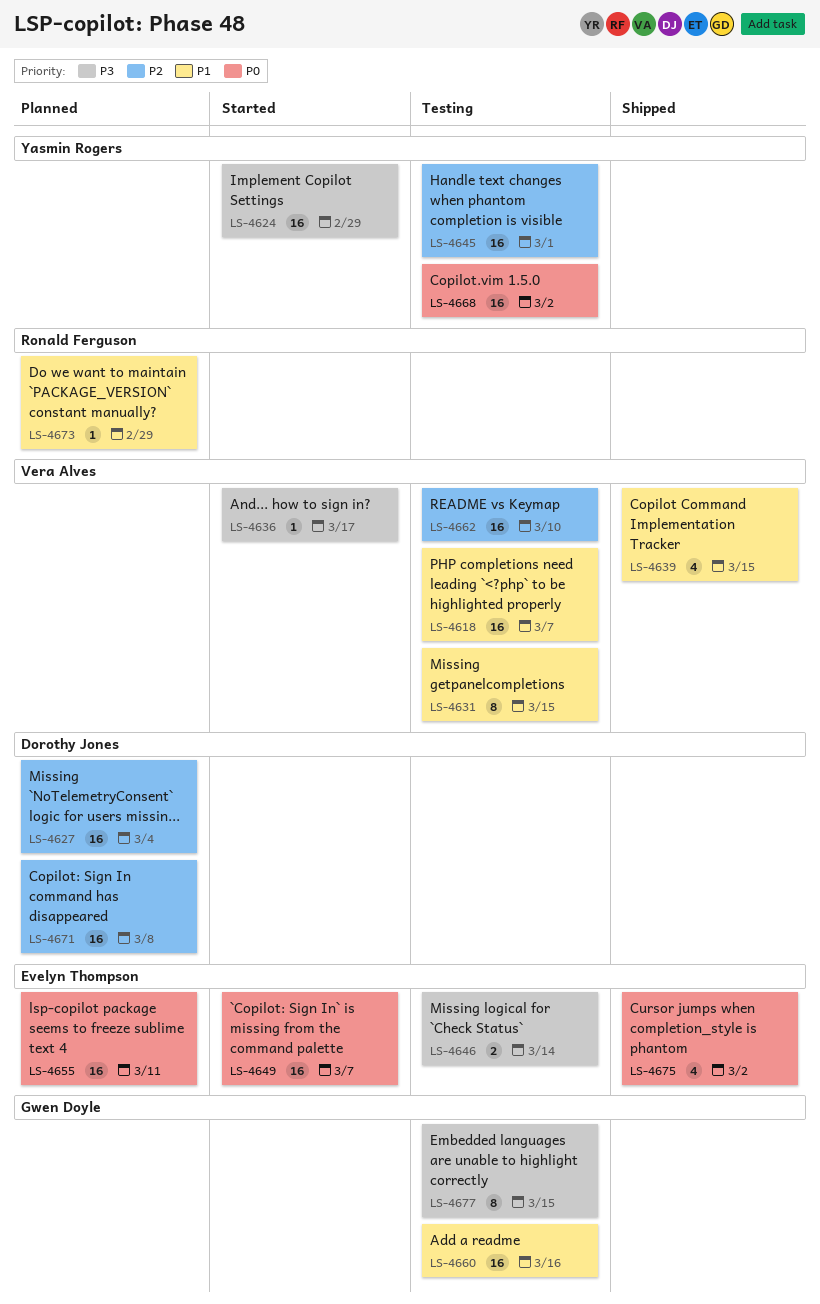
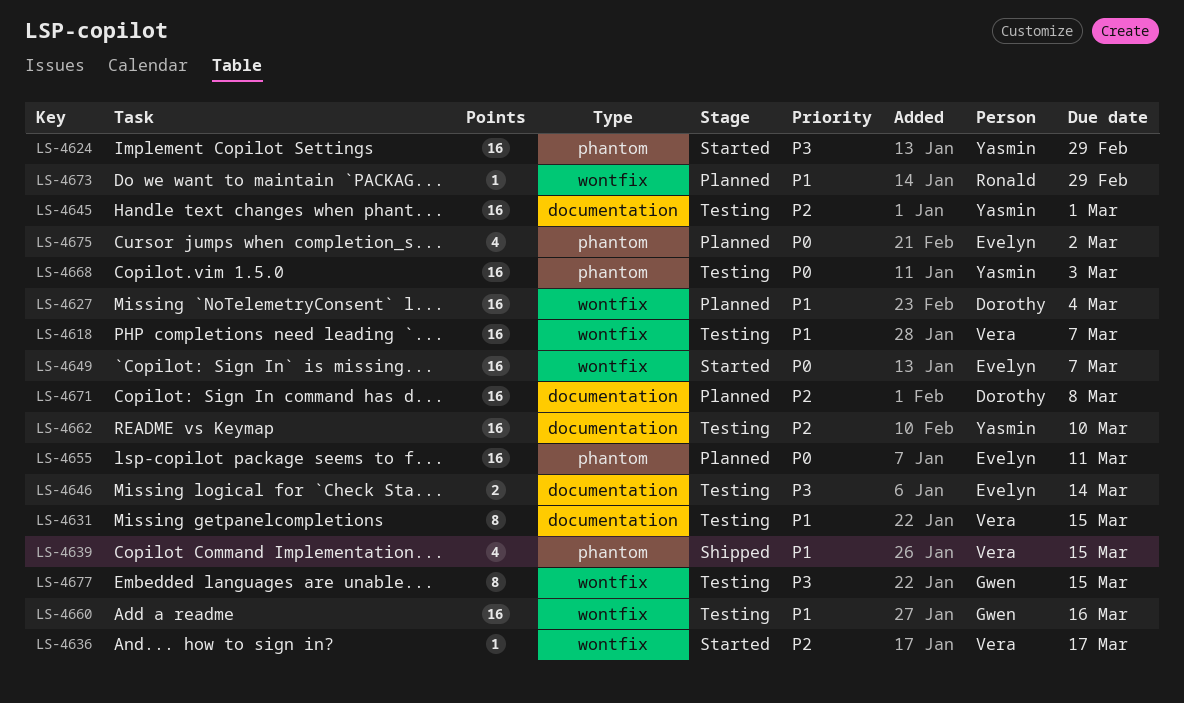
LS-4627, priority: P2 -> P1
LS-4636, priority: P3 -> P2
LS-4662, owner: Vera Alves -> Yasmin Rogers
LS-4668, due: Mar 2 -> Mar 3
LS-4675, status: Shipped -> Planned

